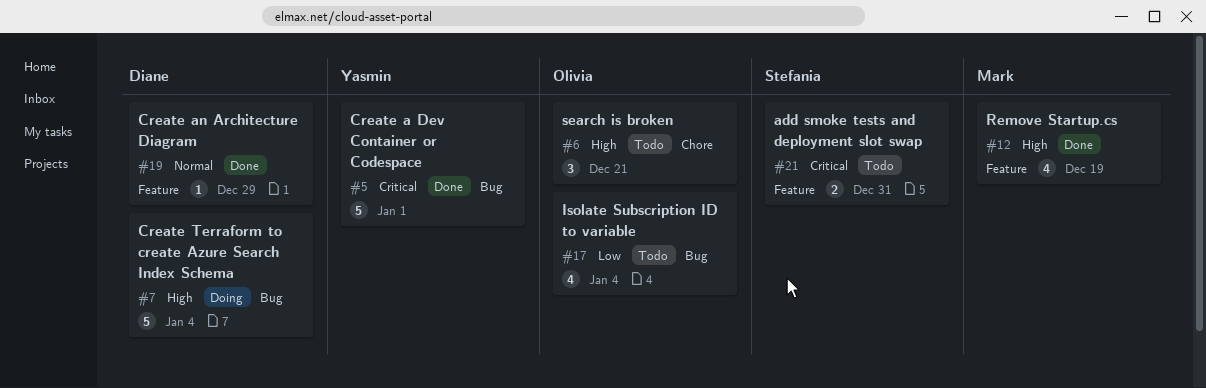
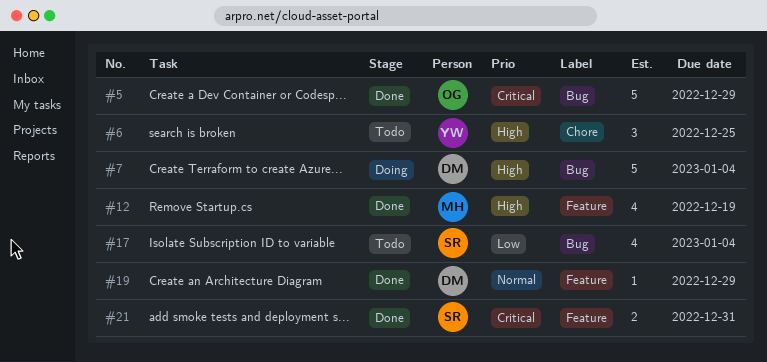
#5, owner: Yasmin -> Olivia
#5, due: Jan 1 -> Dec 29
#6, owner: Olivia -> Yasmin
#6, due: Dec 21 -> Dec 25
#17, owner: Olivia -> Stefania
#21, status: Todo -> Done

